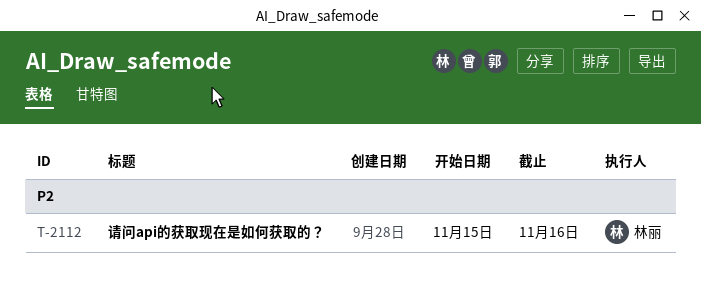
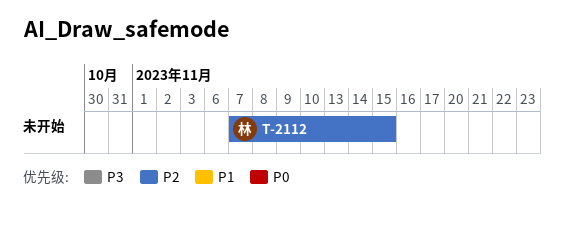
T-2112, start: Nov 15 -> Nov 7
T-2112, due: Nov 16 -> Nov 15

